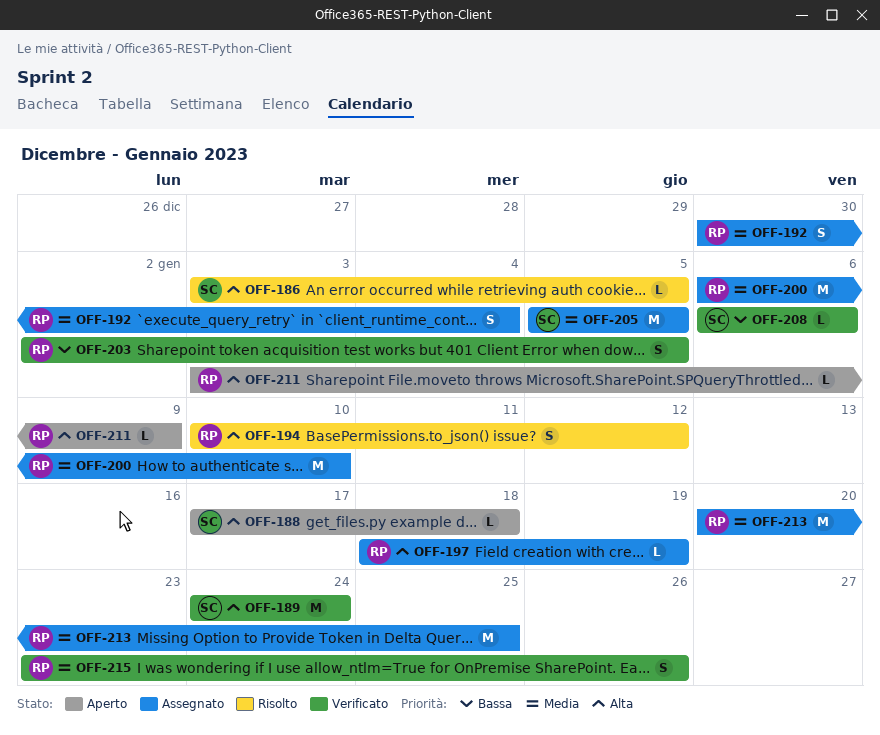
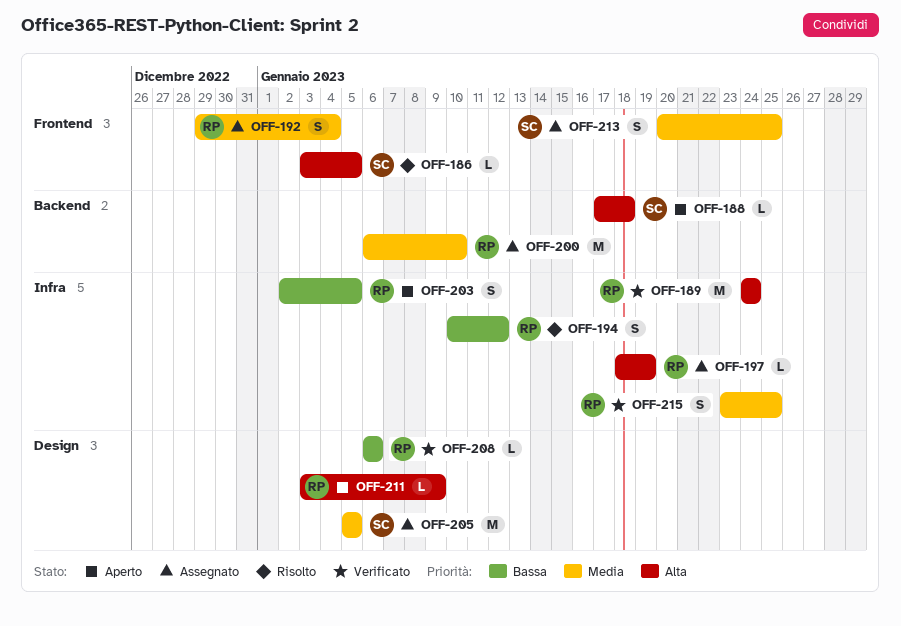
OFF-189, owner: SC -> RP
OFF-192, start: Dec 30 -> Dec 29
OFF-194, priority: Alta -> Bassa
OFF-203, status: Verificato -> Aperto
OFF-208, owner: SC -> RP
OFF-213, owner: RP -> SC
OFF-213, estimate: M -> S
OFF-215, due: Jan 26 -> Jan 25

